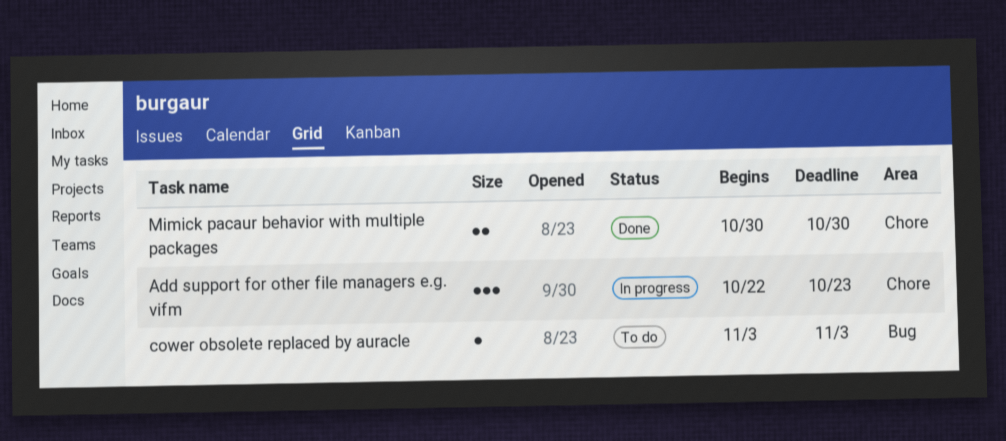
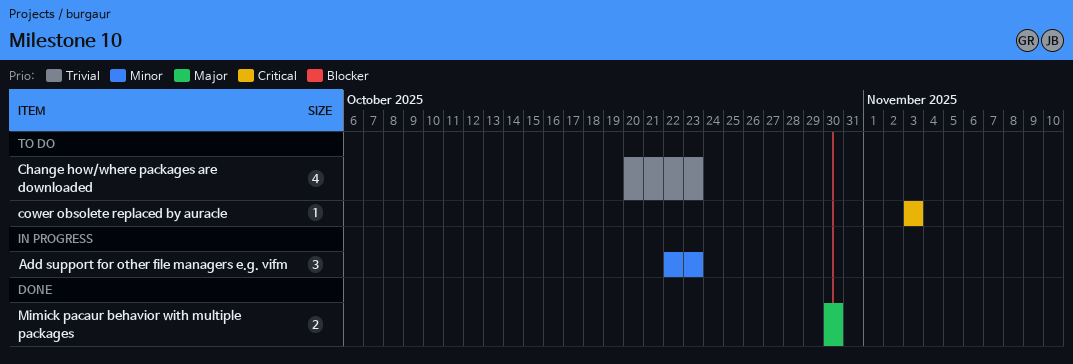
Change how/where packages are downloaded: none -> present

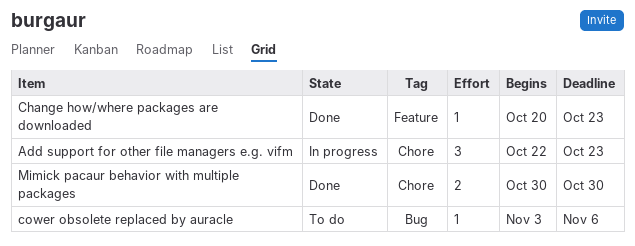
Change how/where packages are downloaded, status: To do -> Done
Change how/where packages are downloaded, estimate: 4 -> 1
cower obsolete replaced by auracle, due: Nov 3 -> Nov 6

